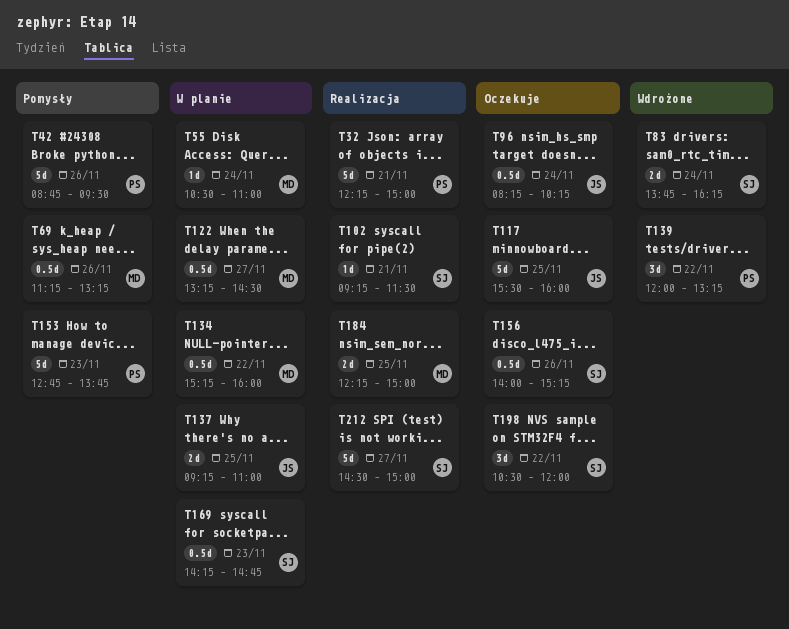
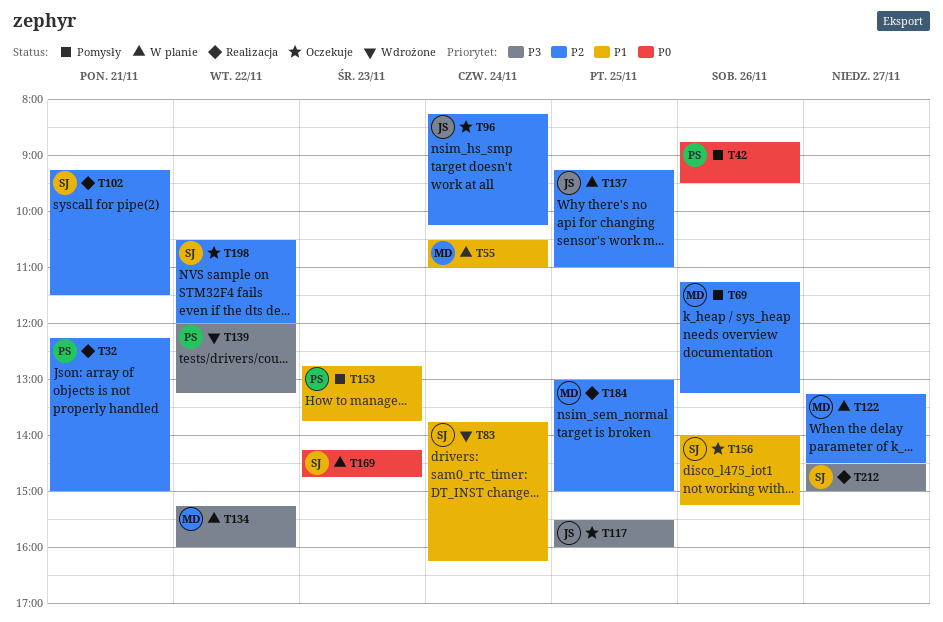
T184, begins: 12:15 -> 13:00

